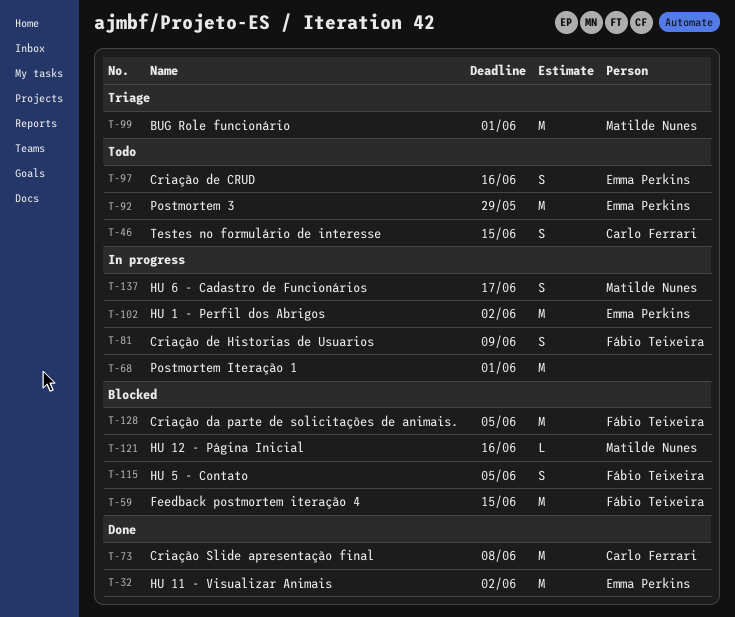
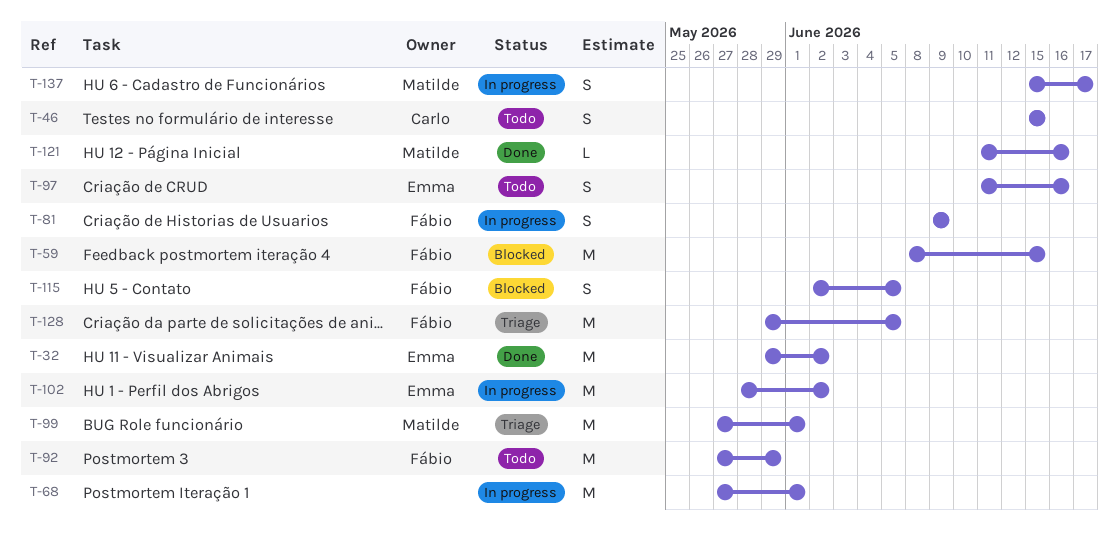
T-73: present -> none
T-92, owner: Emma Perkins -> Fábio Teixeira
T-121, status: Blocked -> Done
T-128, status: Blocked -> Triage

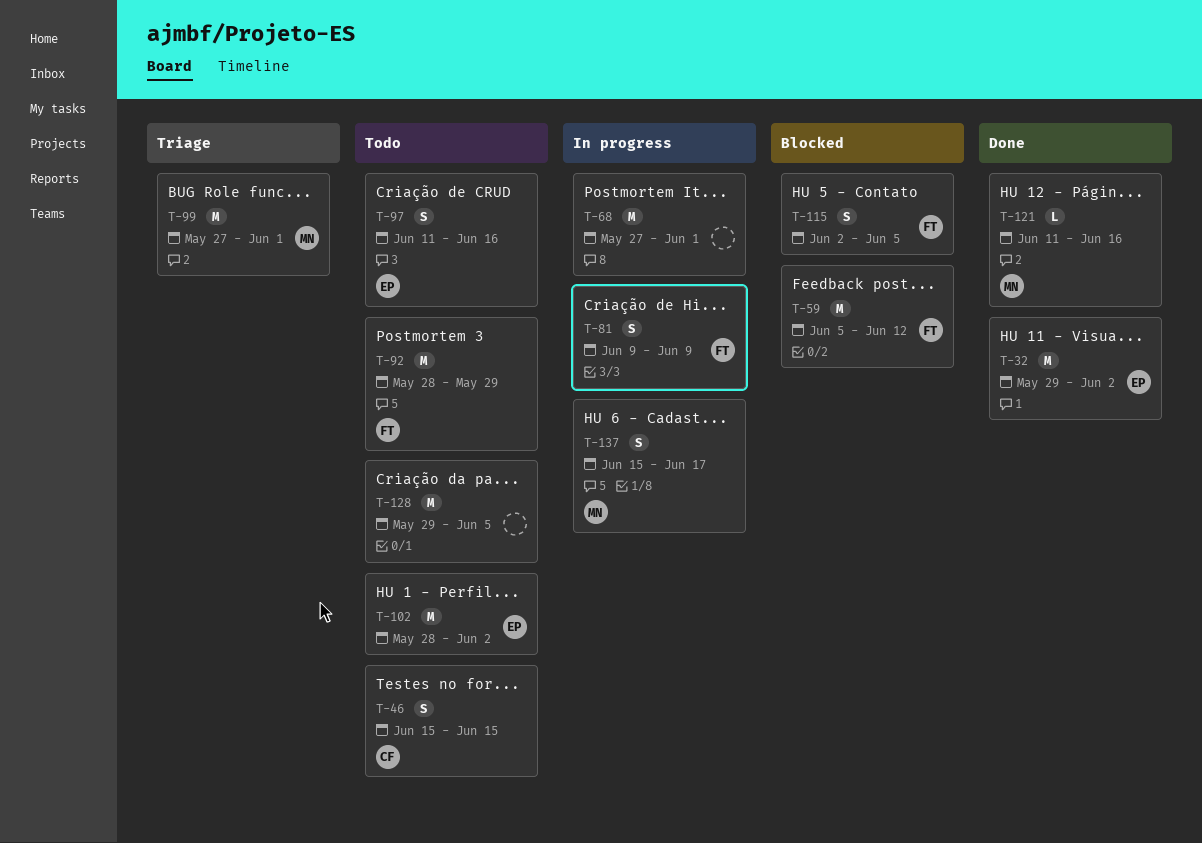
T-59, start: Jun 8 -> Jun 5
T-59, due: Jun 15 -> Jun 12
T-92, start: May 27 -> May 28
T-102, status: In progress -> Todo
T-128, status: Triage -> Todo
T-128, owner: Fábio -> none

